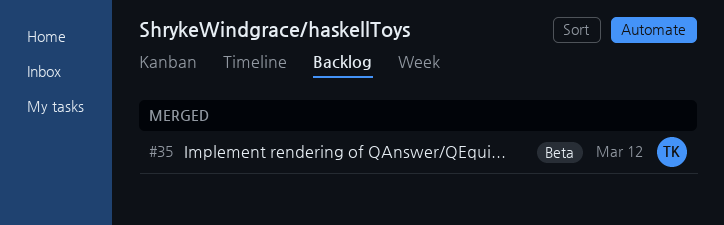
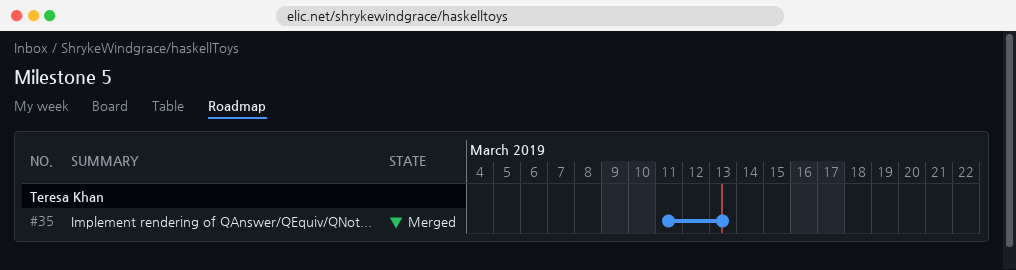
#35, due: Mar 12 -> Mar 13

